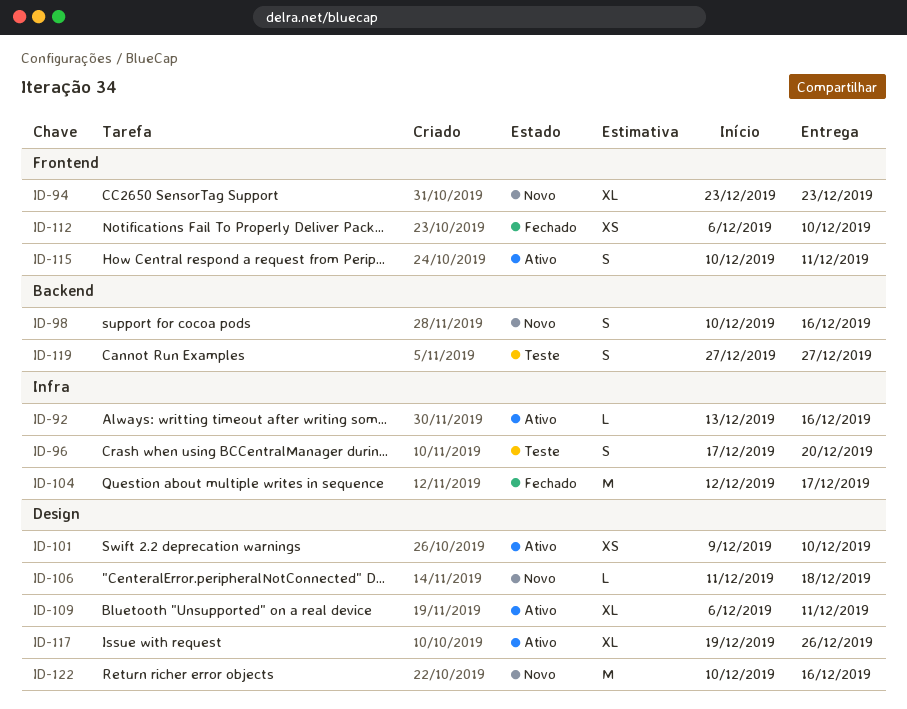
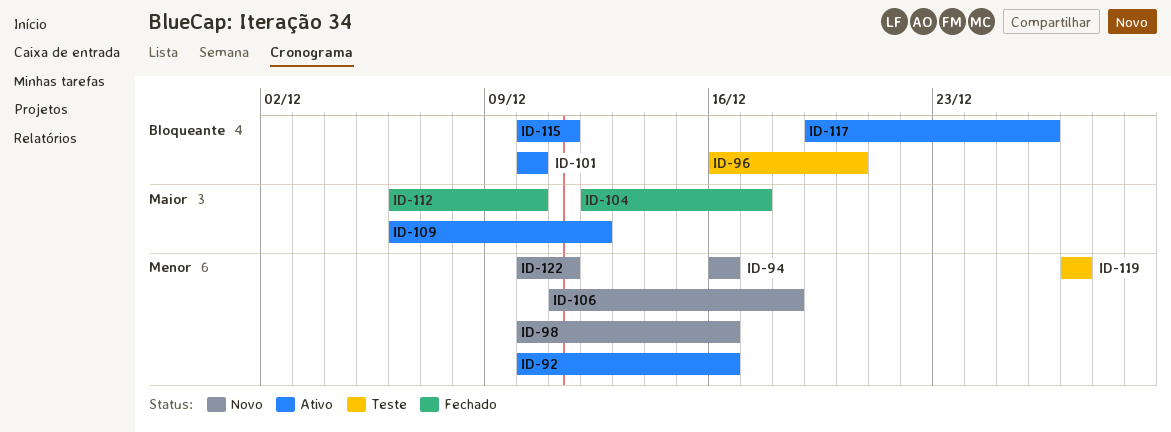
ID-92, start: Dec 13 -> Dec 10
ID-94, start: Dec 23 -> Dec 16
ID-94, due: Dec 23 -> Dec 16
ID-96, start: Dec 17 -> Dec 16
ID-101, start: Dec 9 -> Dec 10
ID-109, due: Dec 11 -> Dec 12
ID-122, due: Dec 16 -> Dec 11

